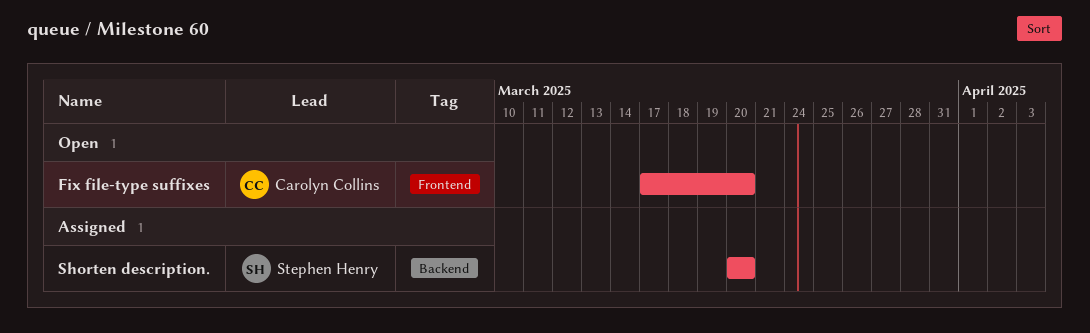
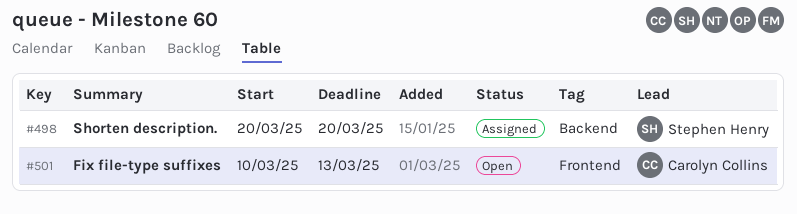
Fix file-type suffixes, start: Mar 17 -> Mar 10
Fix file-type suffixes, due: Mar 20 -> Mar 13

